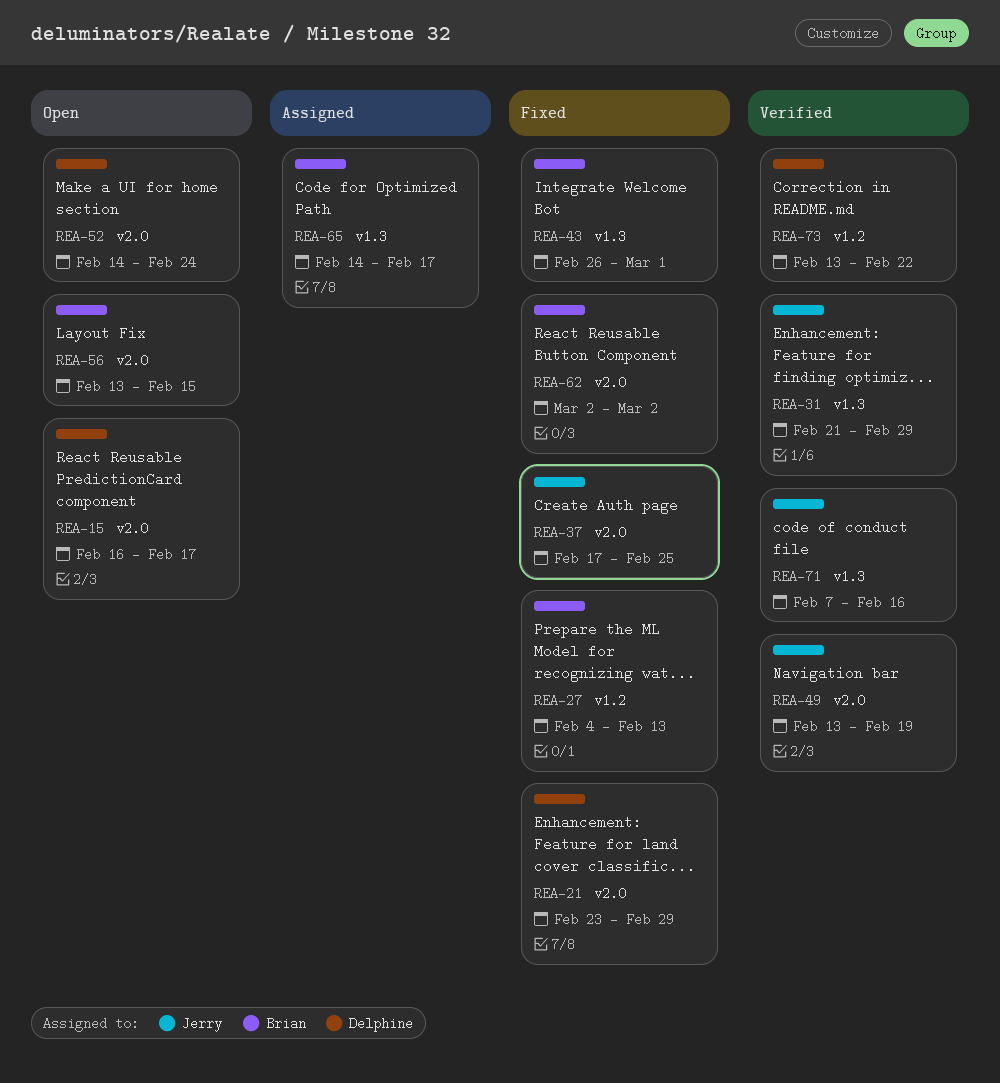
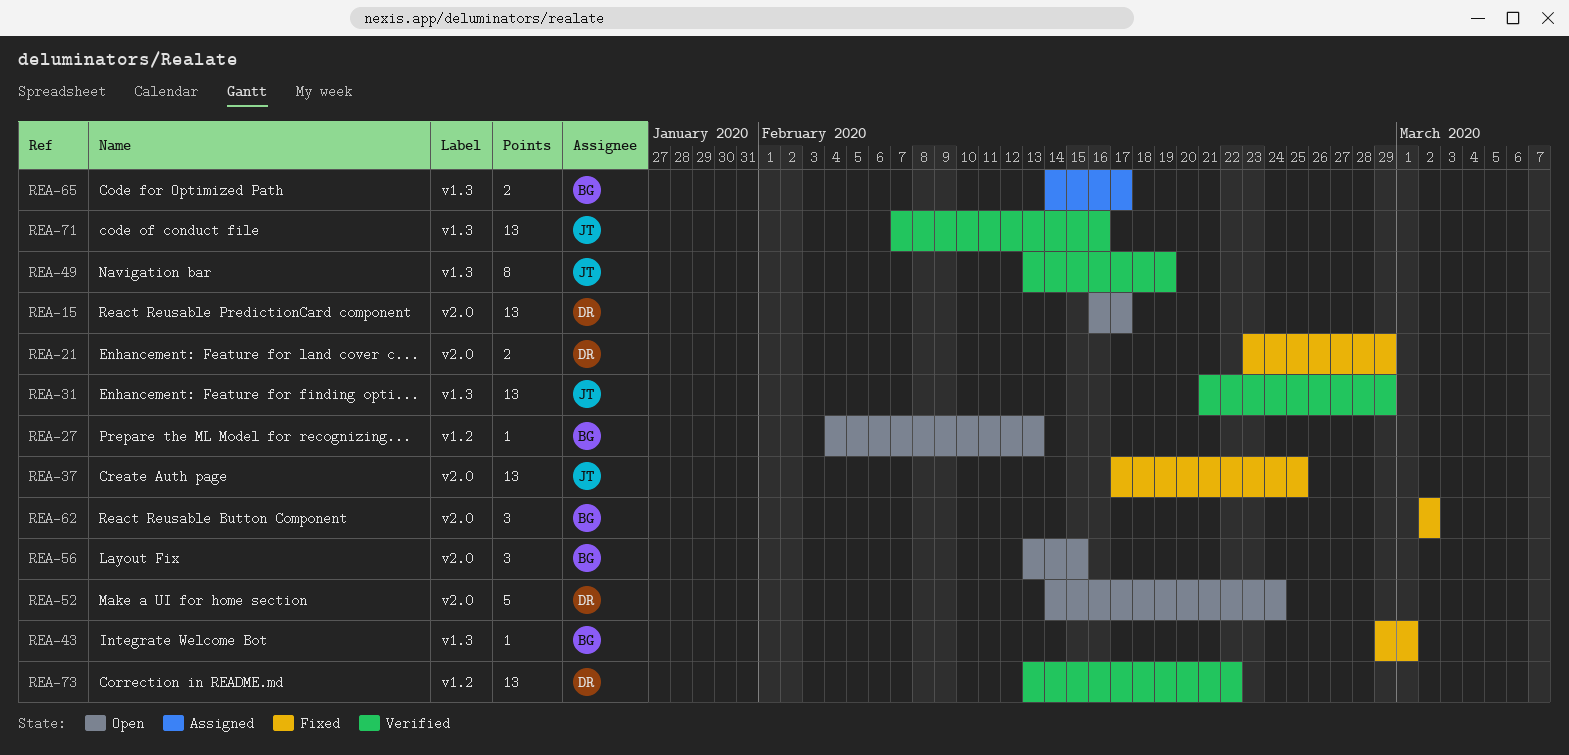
REA-27, status: Fixed -> Open
REA-43, start: Feb 26 -> Feb 29
REA-49, label: v2.0 -> v1.3

